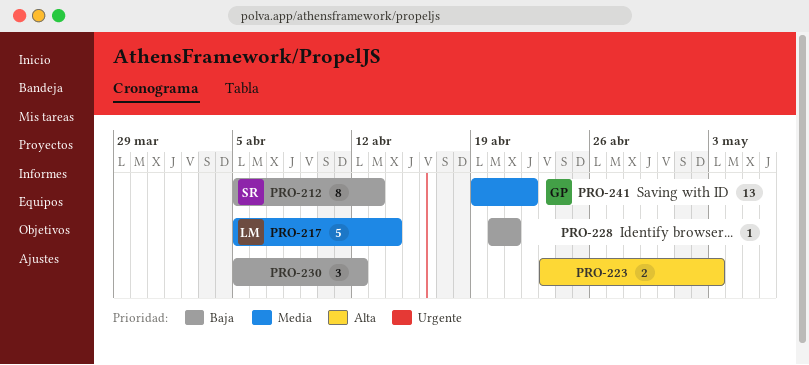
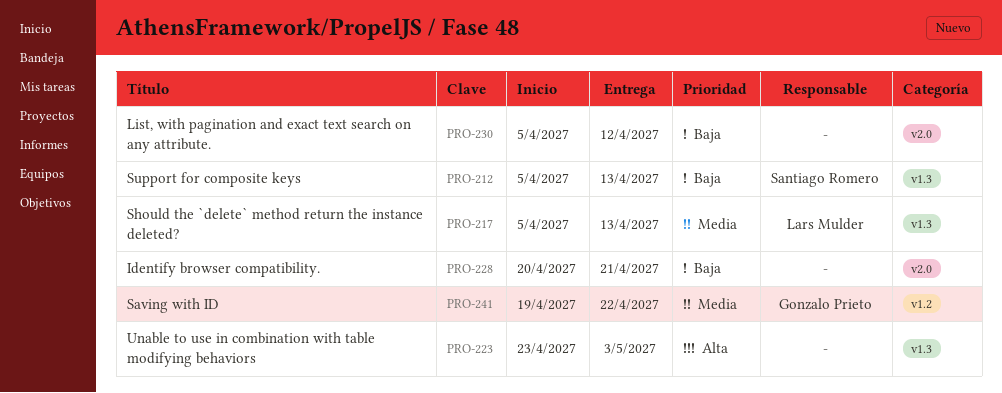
PRO-217, due: Apr 14 -> Apr 13

